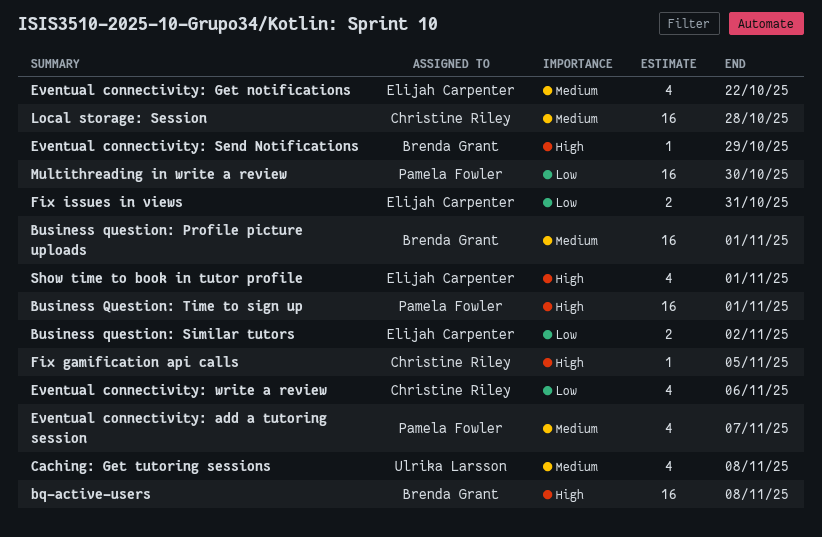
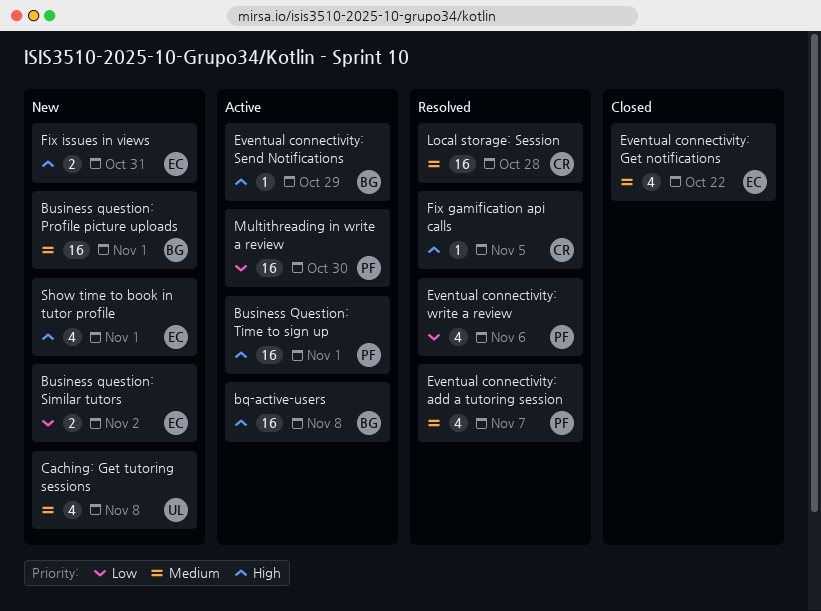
Eventual connectivity: write a review, owner: Christine Riley -> Pamela Fowler
Fix issues in views, priority: Low -> High

